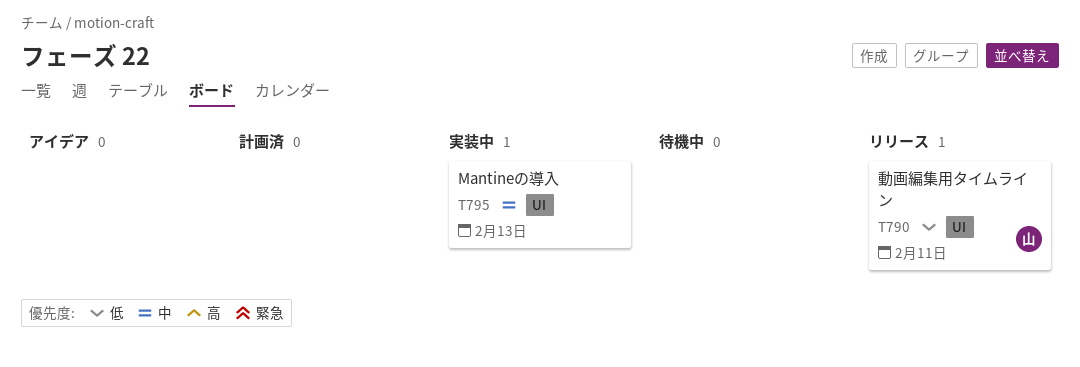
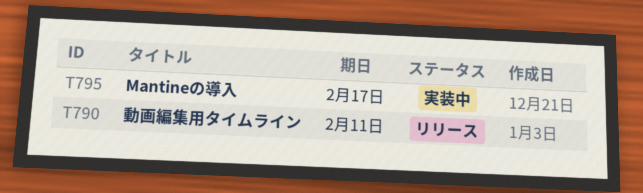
T795, due: Feb 13 -> Feb 17

